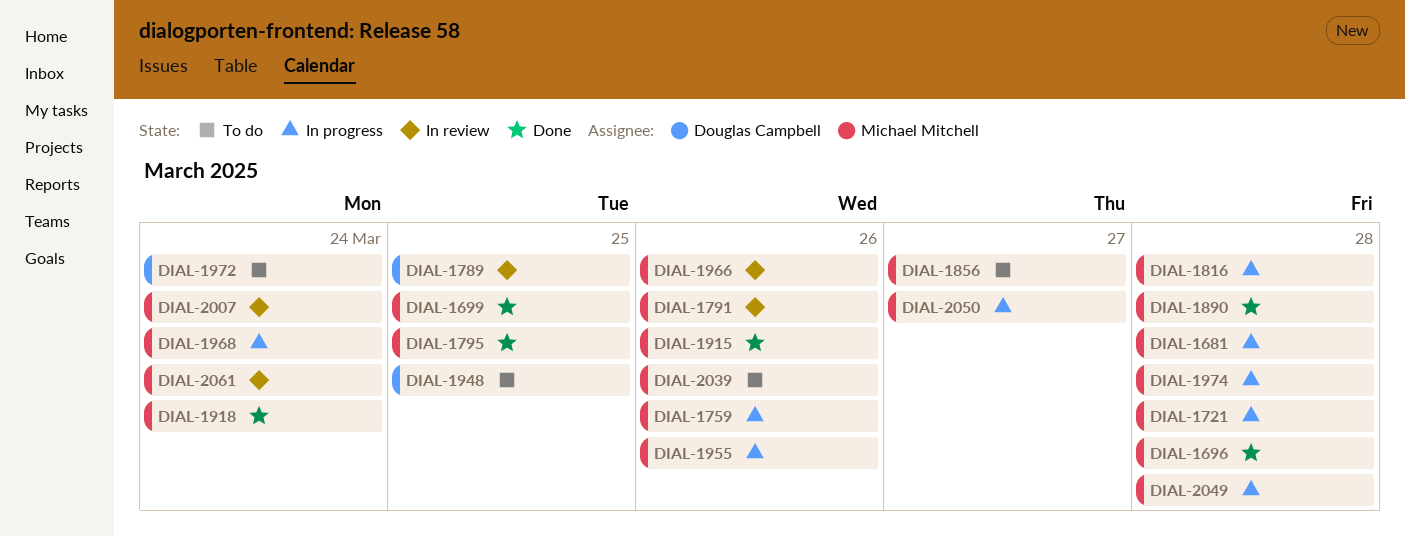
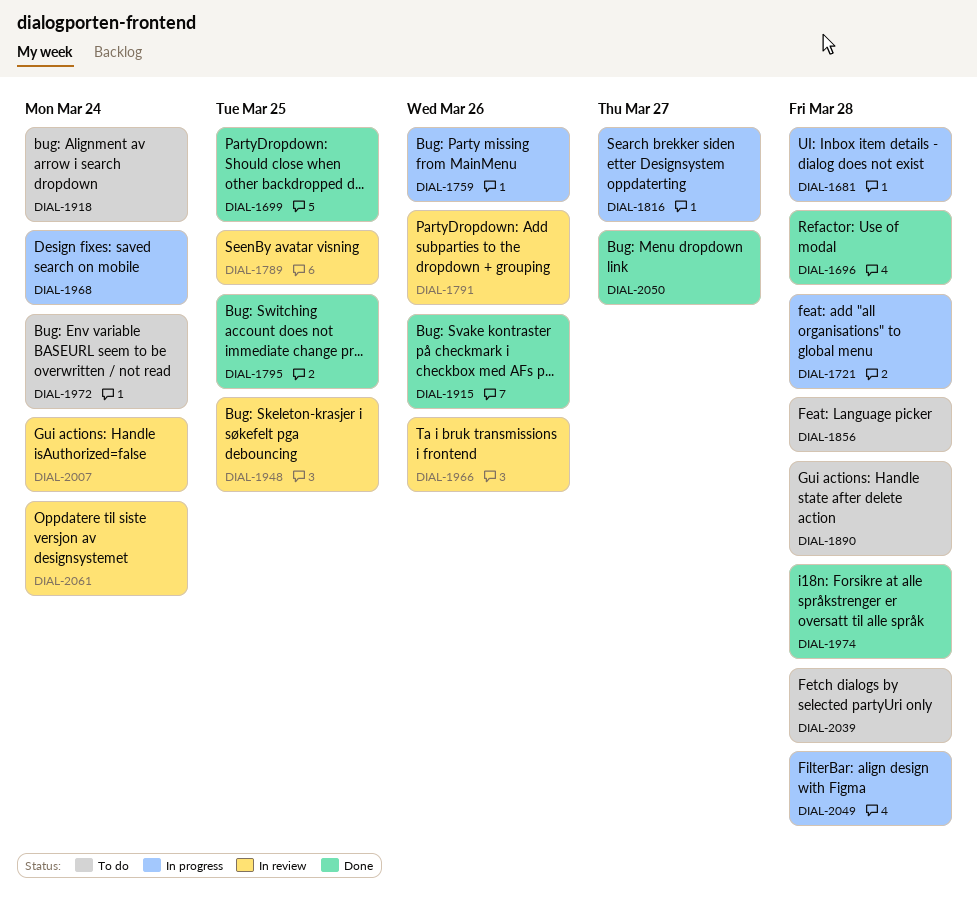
DIAL-1816, due: Mar 28 -> Mar 27
DIAL-1856, due: Mar 27 -> Mar 28
DIAL-1890, status: Done -> To do
DIAL-1918, status: Done -> To do
DIAL-1948, status: To do -> In review
DIAL-1955: present -> none
DIAL-1974, status: In progress -> Done
DIAL-2039, due: Mar 26 -> Mar 28
DIAL-2050, status: In progress -> Done

